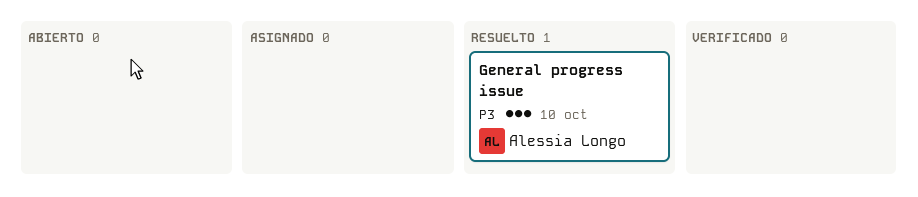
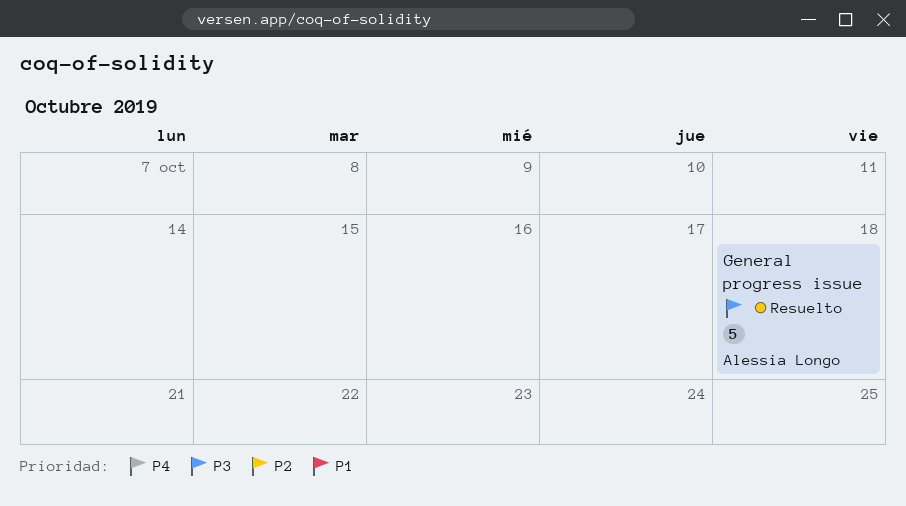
General progress issue, estimate: 3 -> 5
General progress issue, due: Oct 10 -> Oct 18

